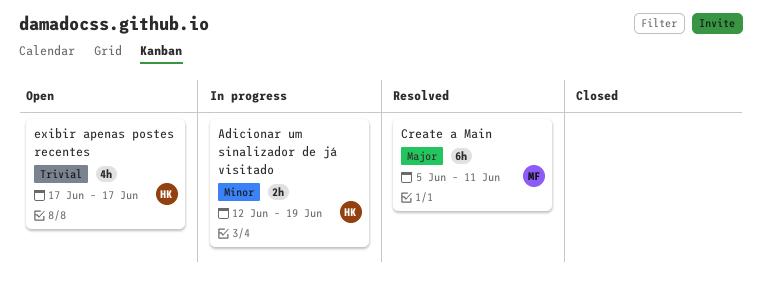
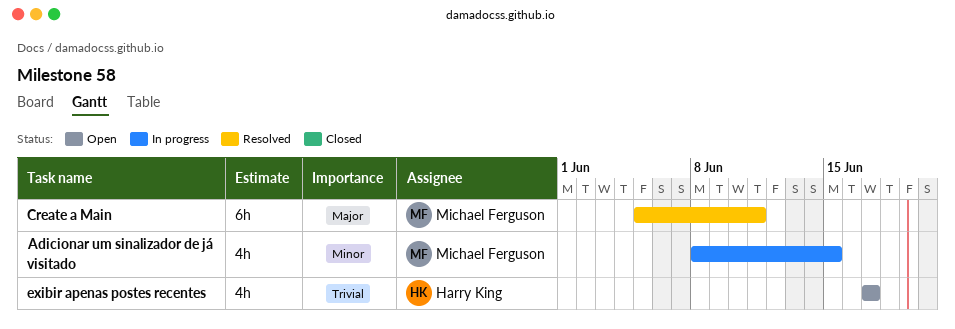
Adicionar um sinalizador de já visitado, owner: Harry King -> Michael Ferguson
Adicionar um sinalizador de já visitado, estimate: 2h -> 4h
Adicionar um sinalizador de já visitado, start: Jun 12 -> Jun 8
Adicionar um sinalizador de já visitado, due: Jun 19 -> Jun 15

